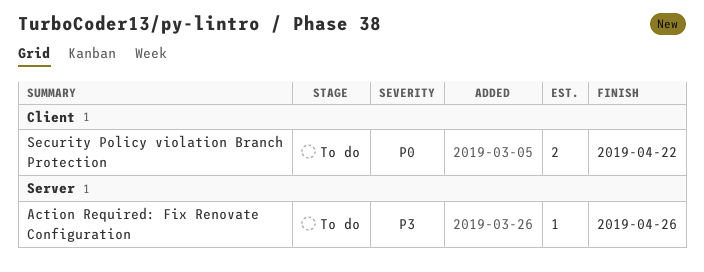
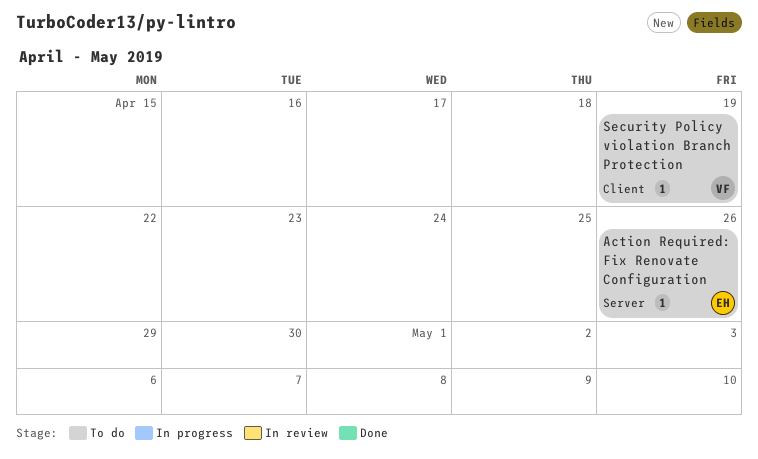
Security Policy violation Branch Protection, estimate: 2 -> 1
Security Policy violation Branch Protection, due: Apr 22 -> Apr 19

